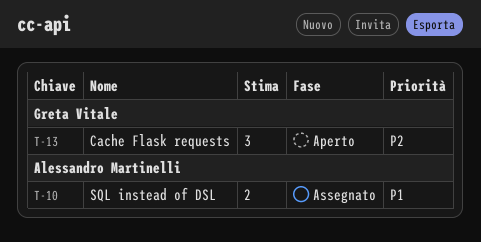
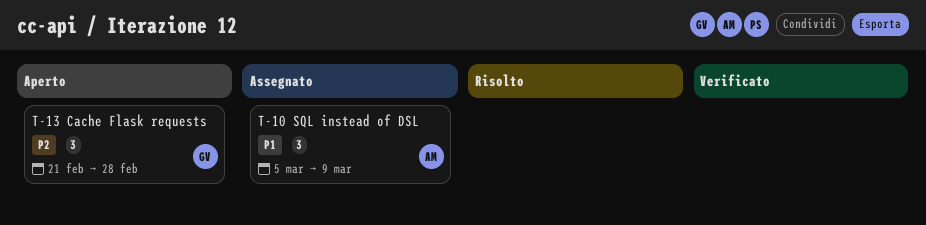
T-10, estimate: 2 -> 3

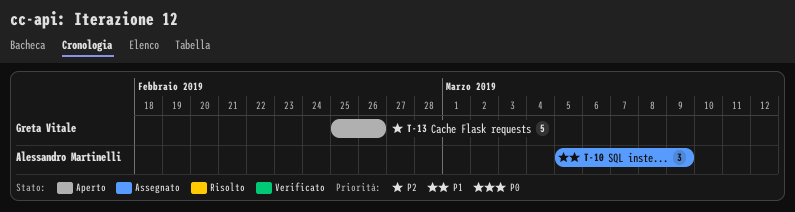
T-13, estimate: 3 -> 5
T-13, start: Feb 21 -> Feb 25
T-13, due: Feb 28 -> Feb 26

